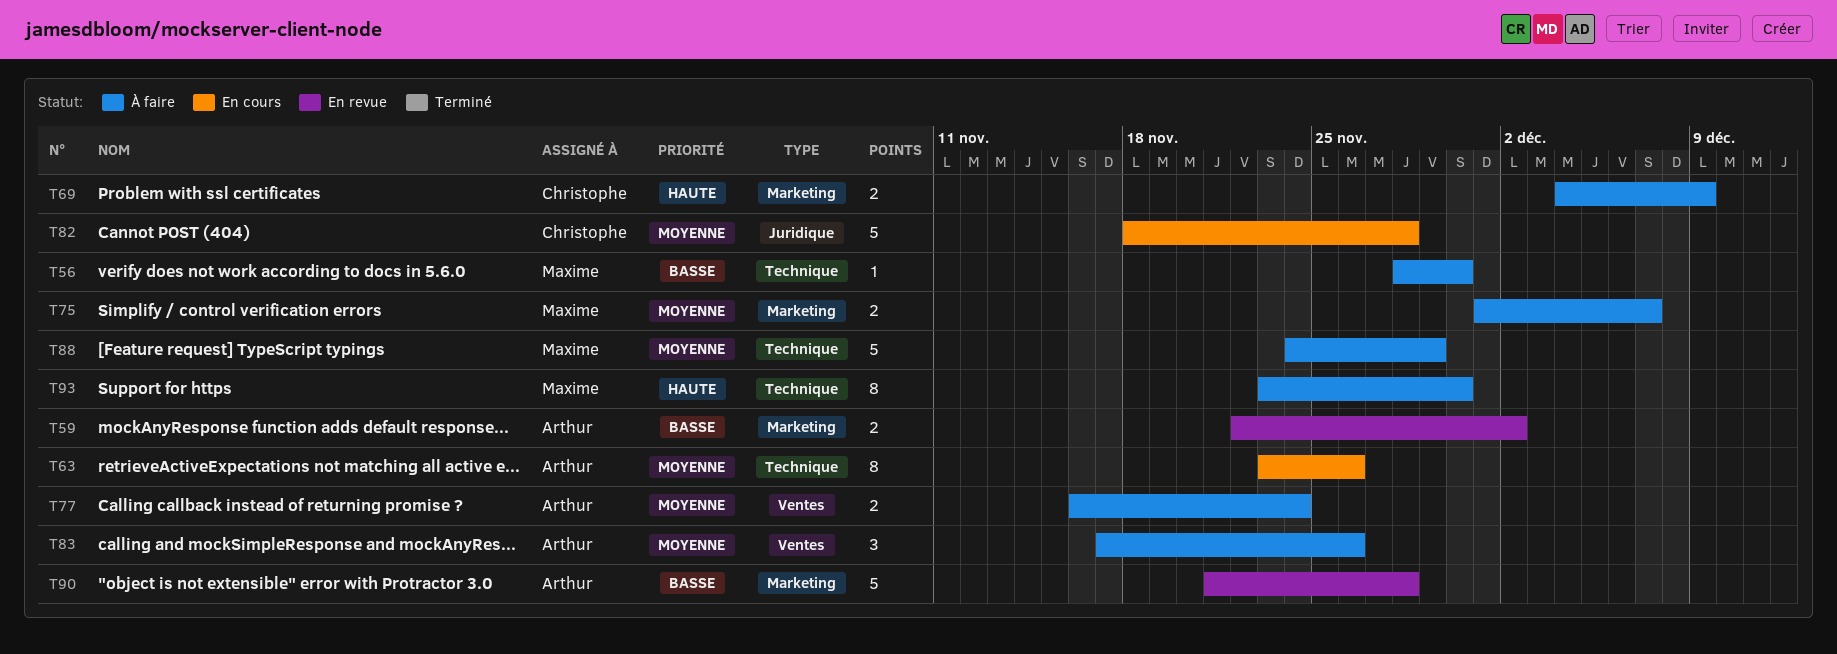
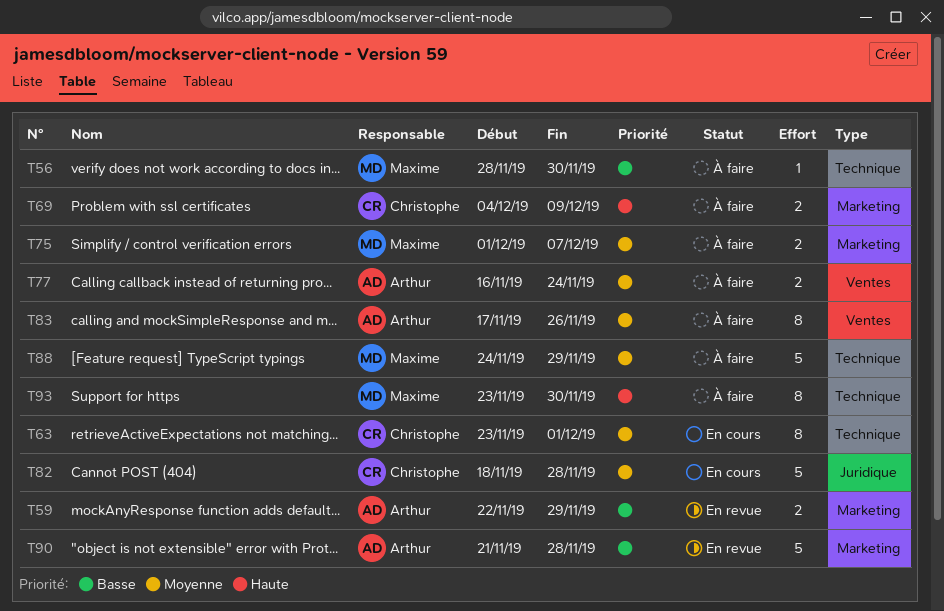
T59, due: Dec 2 -> Nov 29
T63, owner: Arthur -> Christophe
T63, due: Nov 26 -> Dec 1
T83, estimate: 3 -> 8

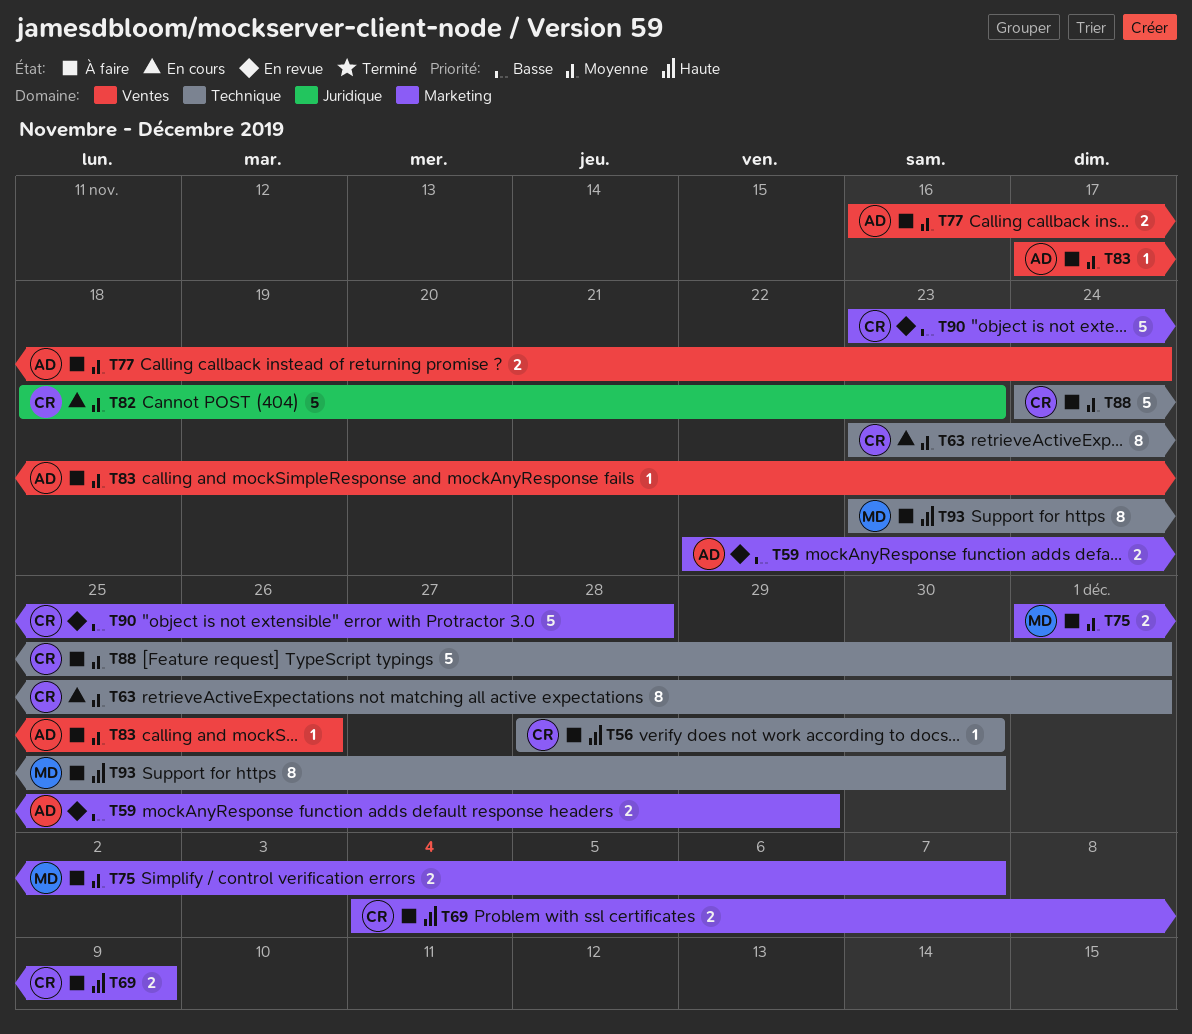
T56, owner: Maxime -> Christophe
T56, priority: Basse -> Haute
T82, due: Nov 28 -> Nov 23
T83, estimate: 8 -> 1
T88, owner: Maxime -> Christophe
T88, due: Nov 29 -> Dec 1
T90, owner: Arthur -> Christophe
T90, start: Nov 21 -> Nov 23

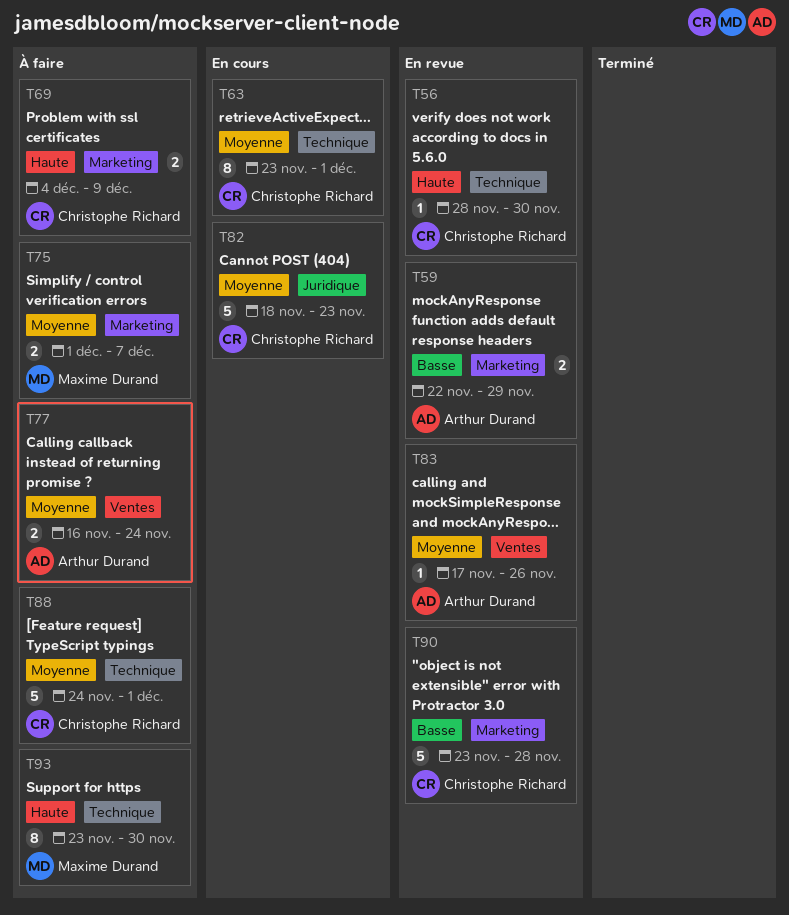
T56, status: À faire -> En revue
T83, status: À faire -> En revue

